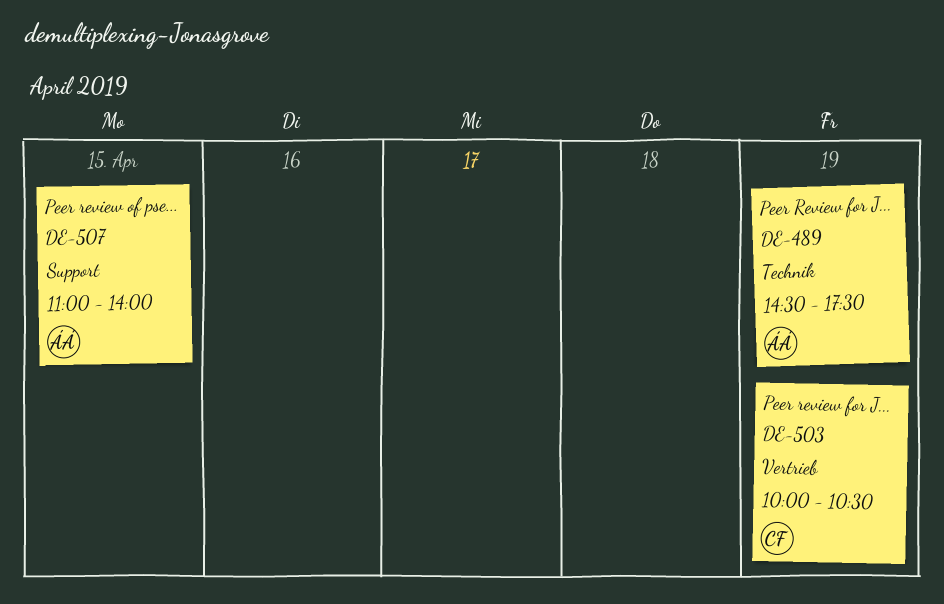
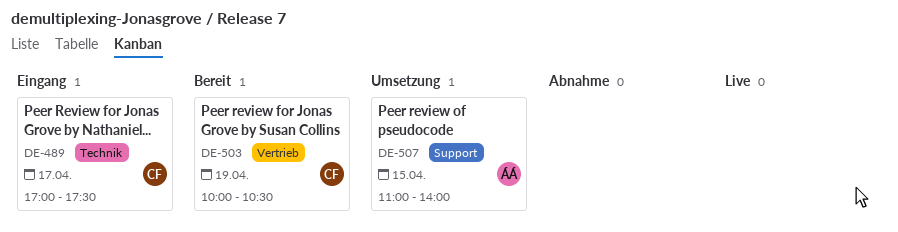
DE-489, owner: ÁÁ -> CF
DE-489, day: Apr 19 -> Apr 17
DE-489, begins: 14:30 -> 17:00

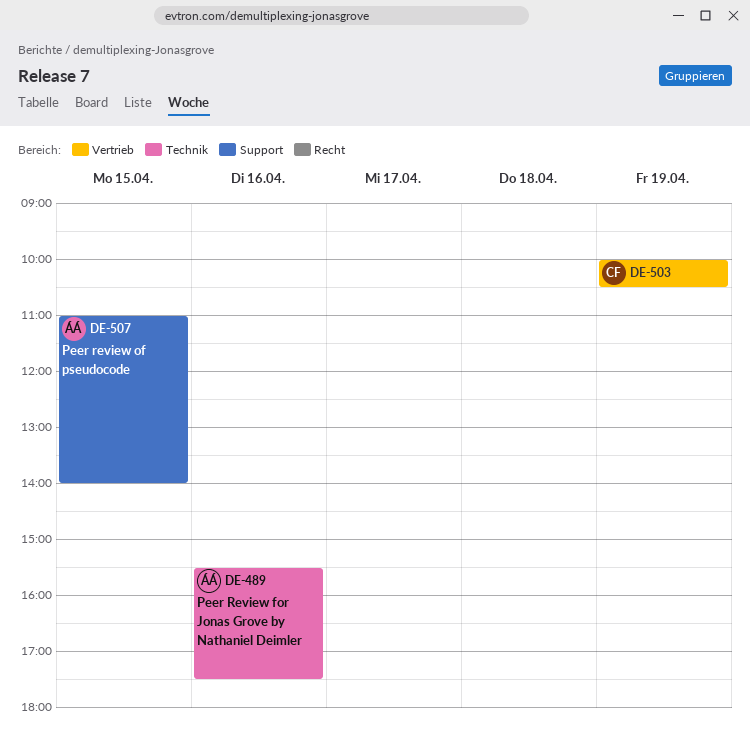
DE-489, owner: CF -> ÁÁ
DE-489, day: Apr 17 -> Apr 16
DE-489, begins: 17:00 -> 15:30

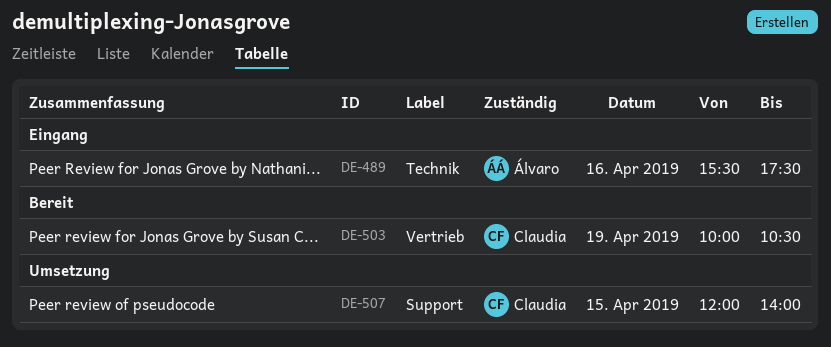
DE-507, owner: Álvaro -> Claudia
DE-507, begins: 11:00 -> 12:00

